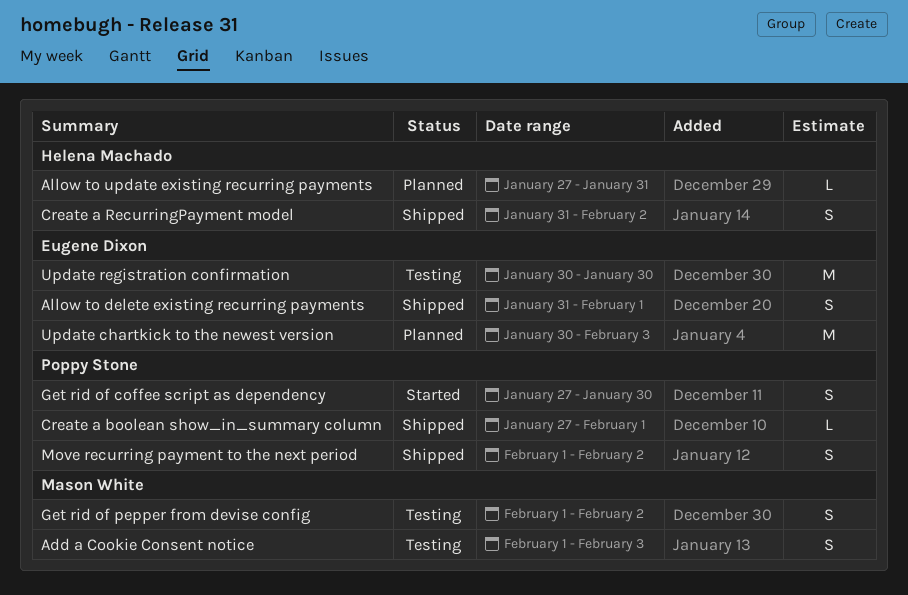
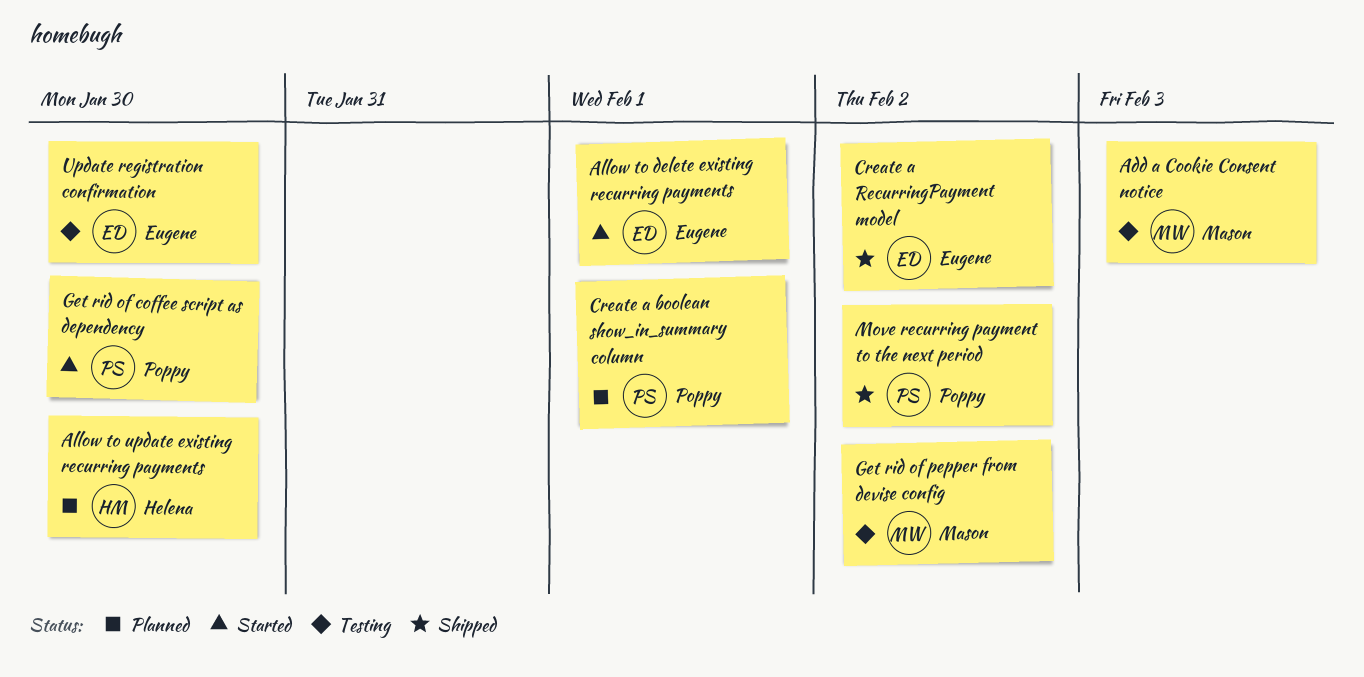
Allow to delete existing recurring payments, status: Shipped -> Started
Allow to update existing recurring payments, due: Jan 31 -> Jan 30
Create a boolean show_in_summary column, status: Shipped -> Planned
Create a RecurringPayment model, owner: Helena Machado -> Eugene Dixon
Update chartkick to the newest version: present -> none

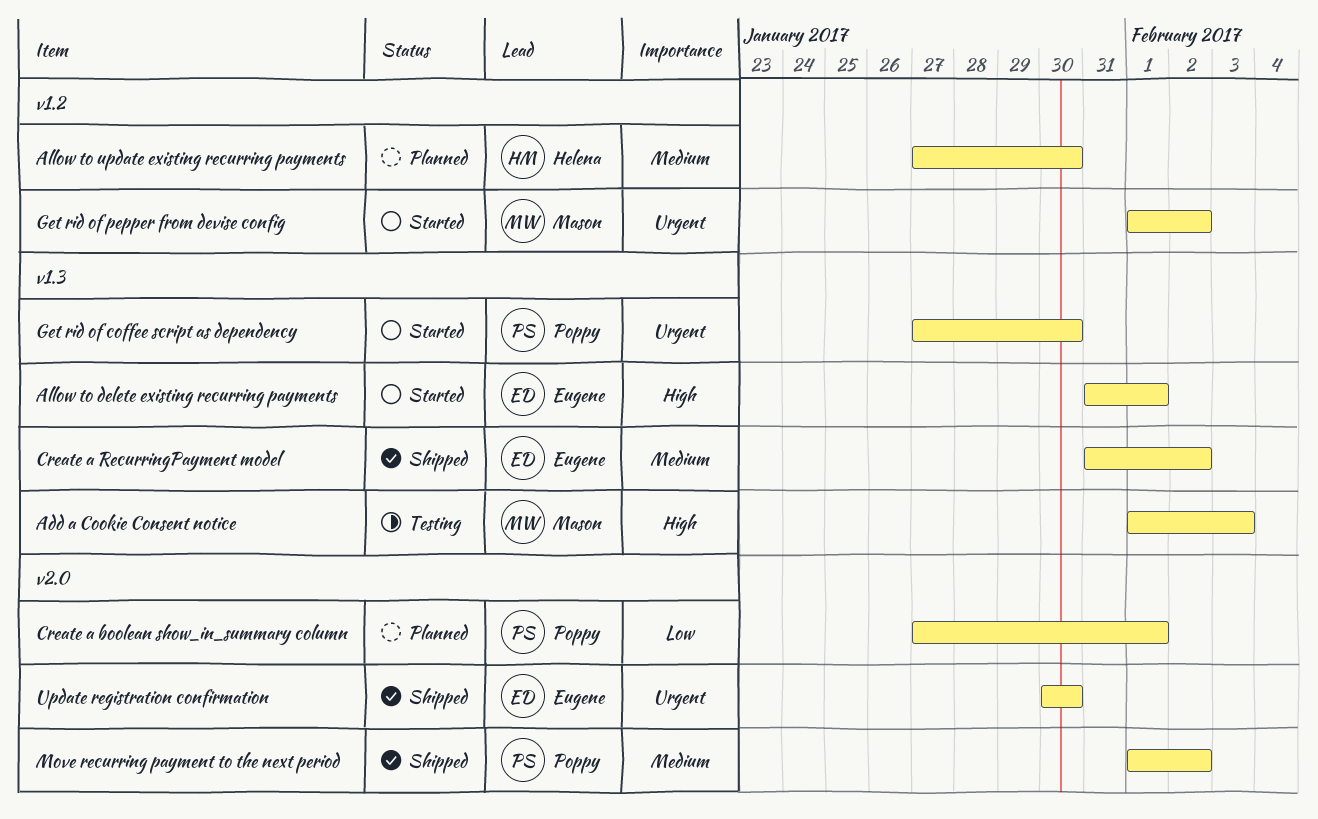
Get rid of pepper from devise config, status: Testing -> Started
Update registration confirmation, status: Testing -> Shipped

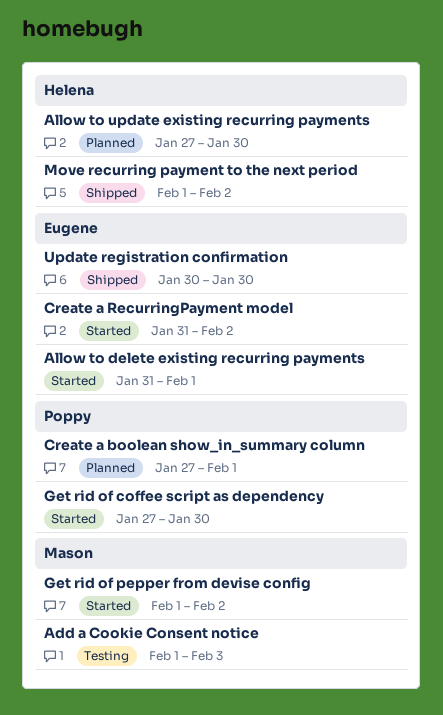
Create a RecurringPayment model, status: Shipped -> Started
Move recurring payment to the next period, owner: Poppy -> Helena

